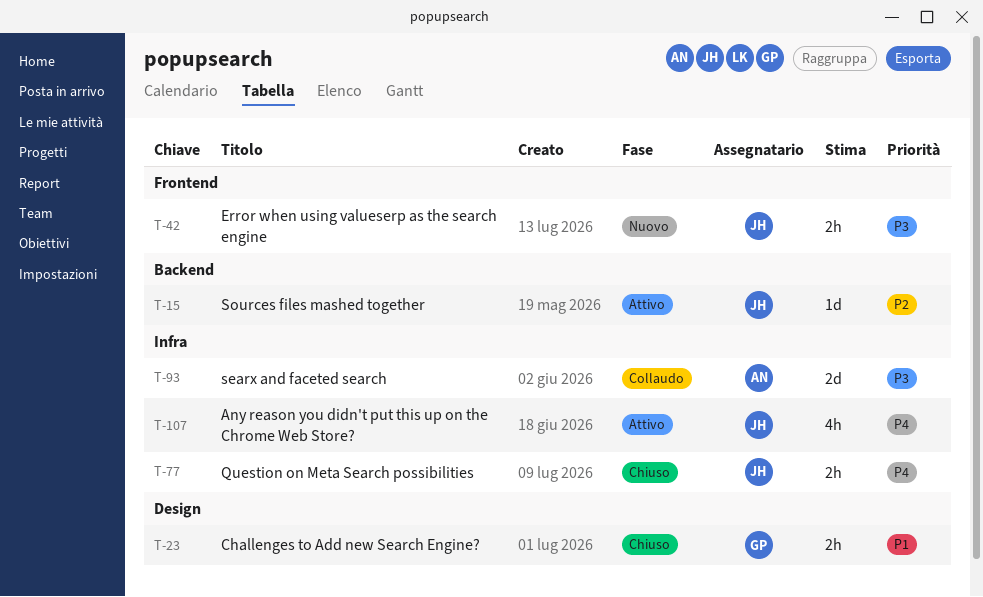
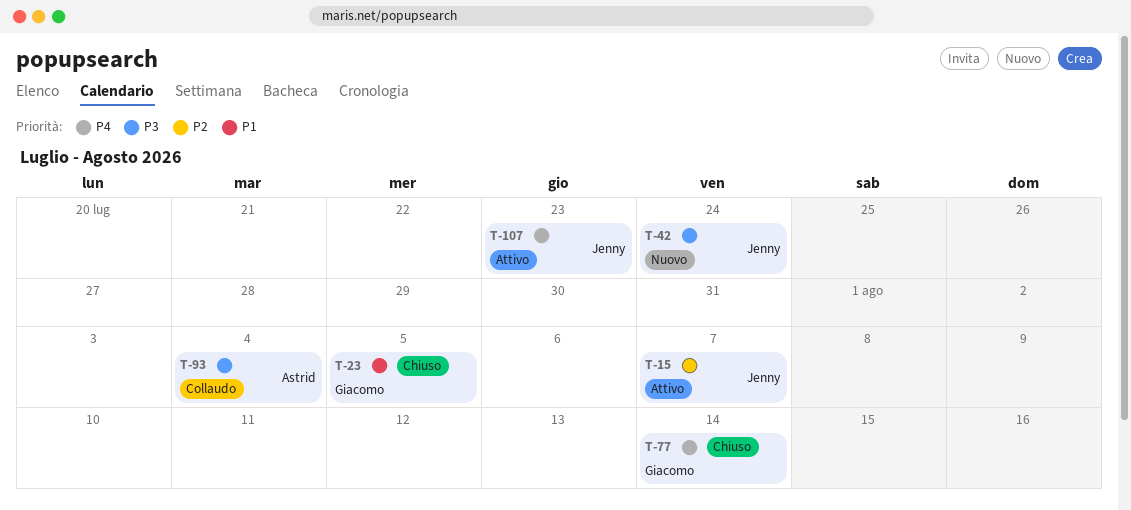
T-77, owner: Jenny -> Giacomo

